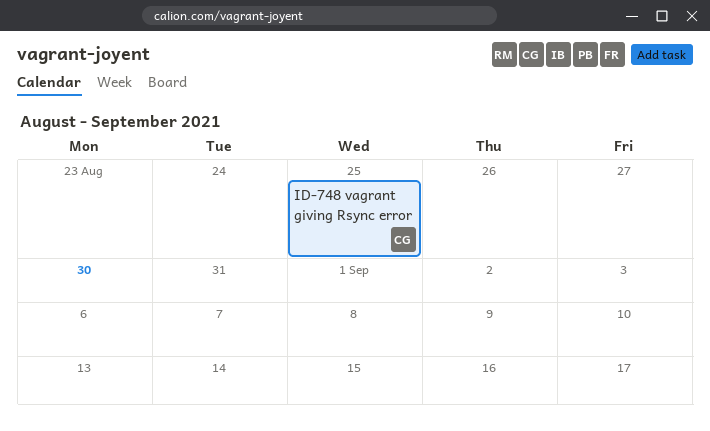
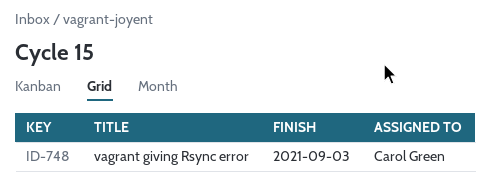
ID-748, due: Aug 25 -> Sep 3

